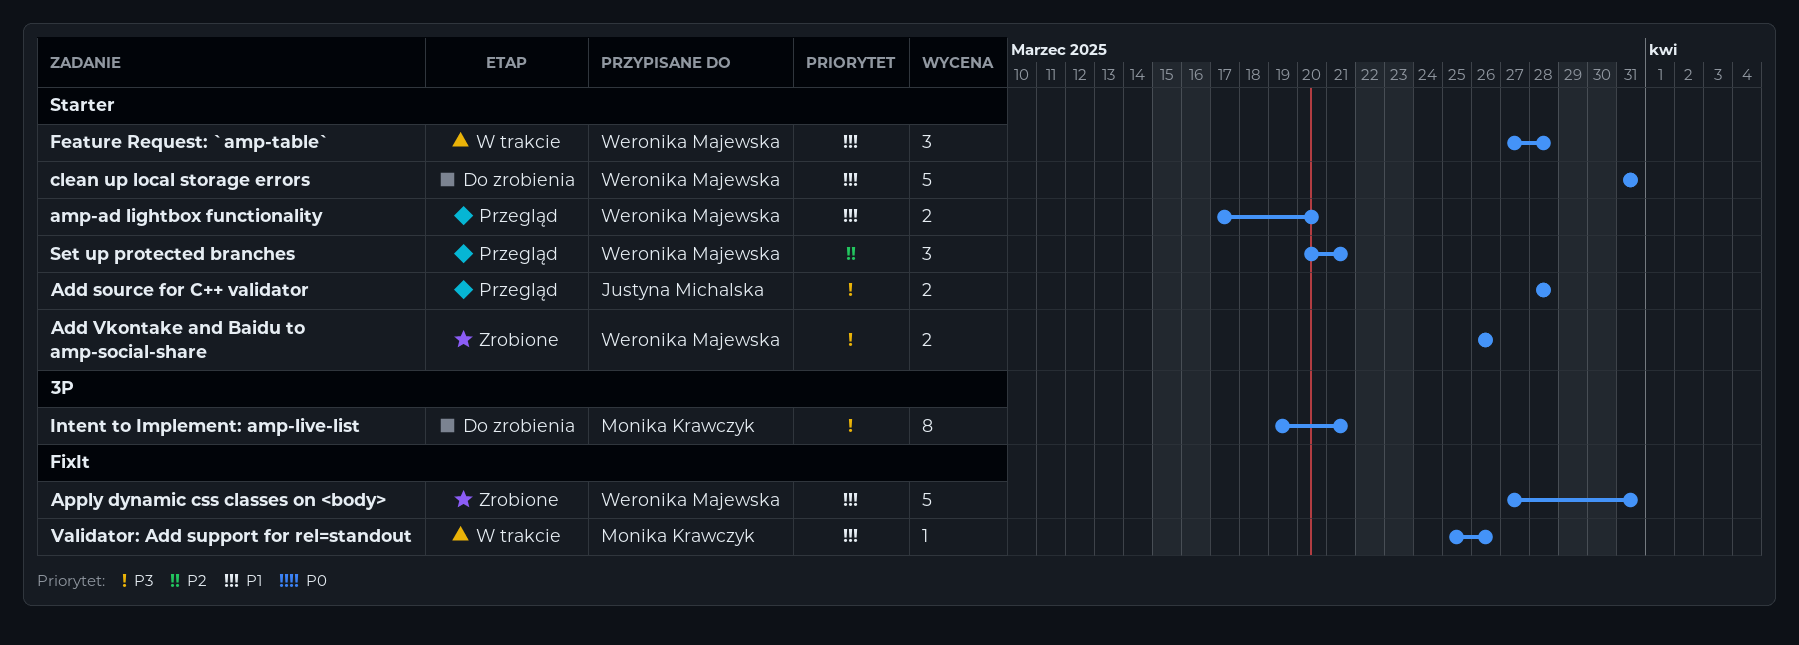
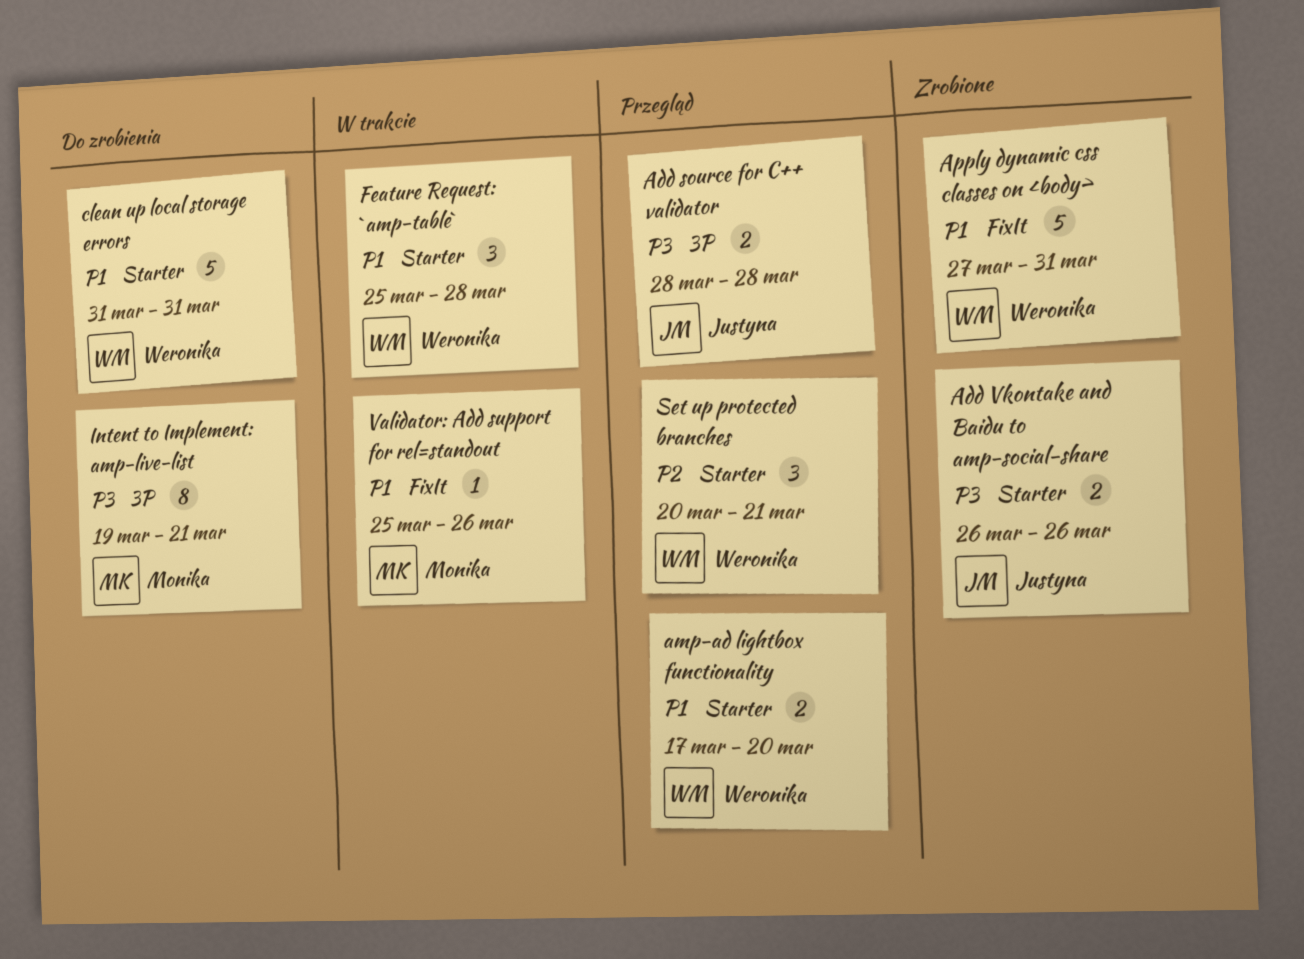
Add source for C++ validator, label: Starter -> 3P
Add Vkontake and Baidu to amp-social-share, owner: Weronika Majewska -> Justyna Michalska
Feature Request: `amp-table`, start: Mar 27 -> Mar 25

